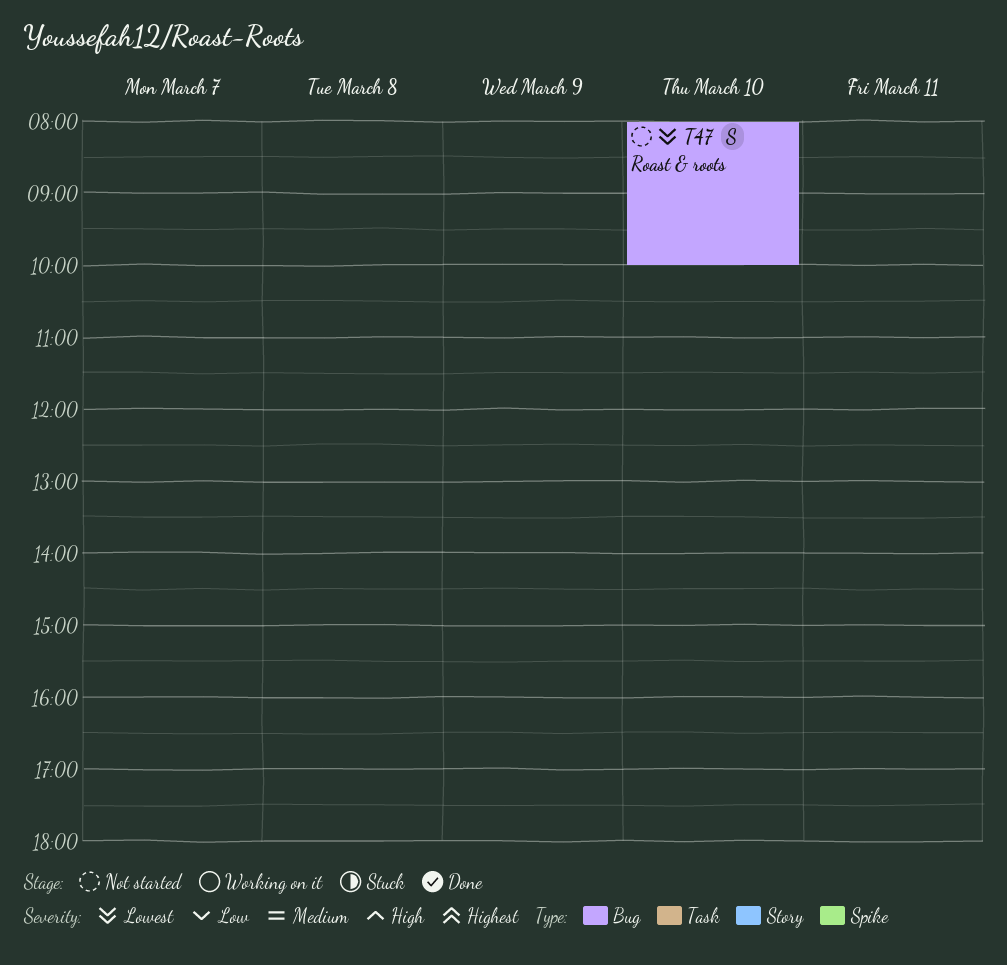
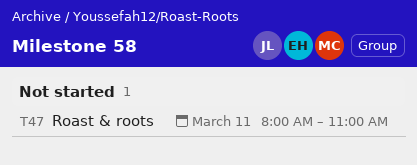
T47, day: Mar 10 -> Mar 11
T47, ends: 10:00 -> 11:00

